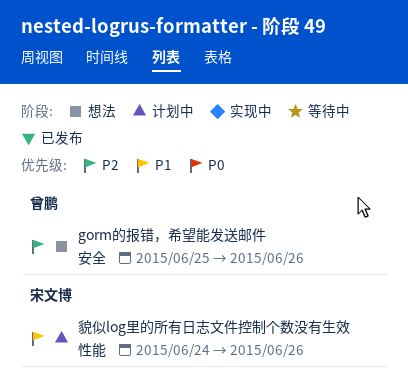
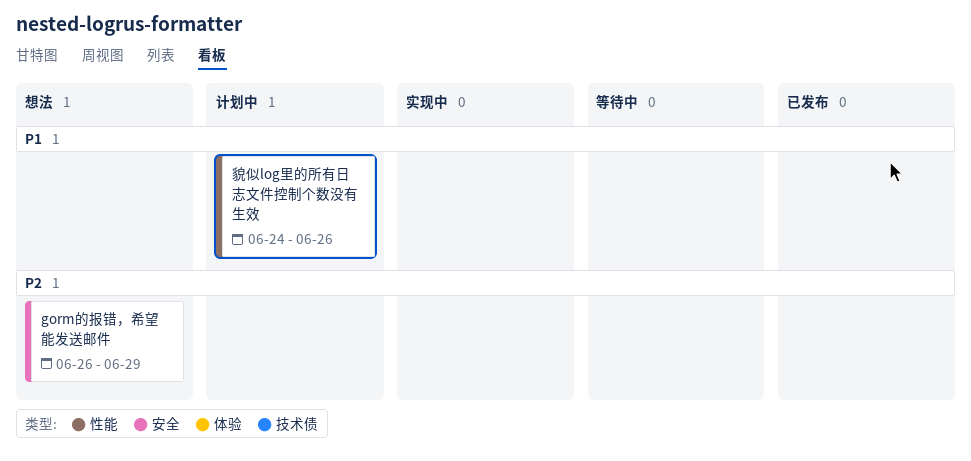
gorm的报错，希望能发送邮件, start: Jun 25 -> Jun 26
gorm的报错，希望能发送邮件, due: Jun 26 -> Jun 29

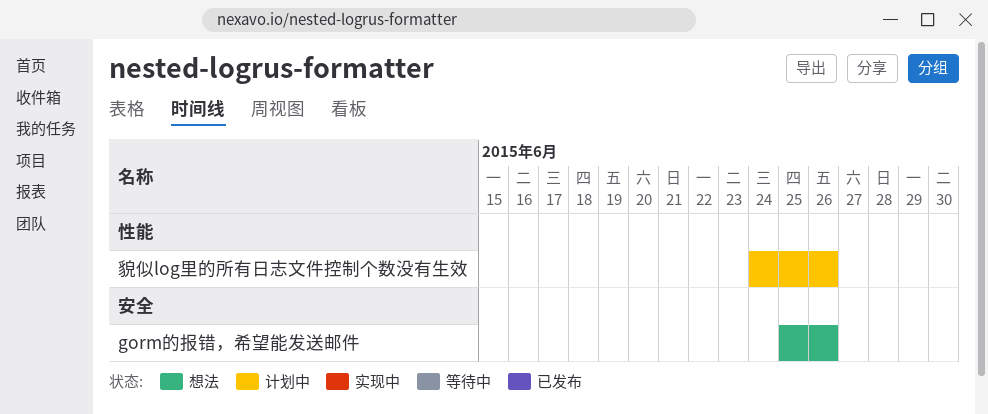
gorm的报错，希望能发送邮件, start: Jun 26 -> Jun 25
gorm的报错，希望能发送邮件, due: Jun 29 -> Jun 26

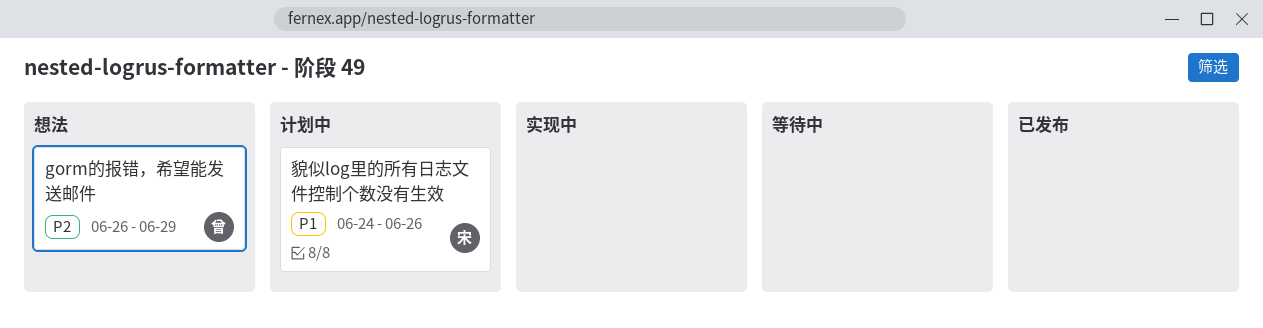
gorm的报错，希望能发送邮件, start: Jun 25 -> Jun 26
gorm的报错，希望能发送邮件, due: Jun 26 -> Jun 29

